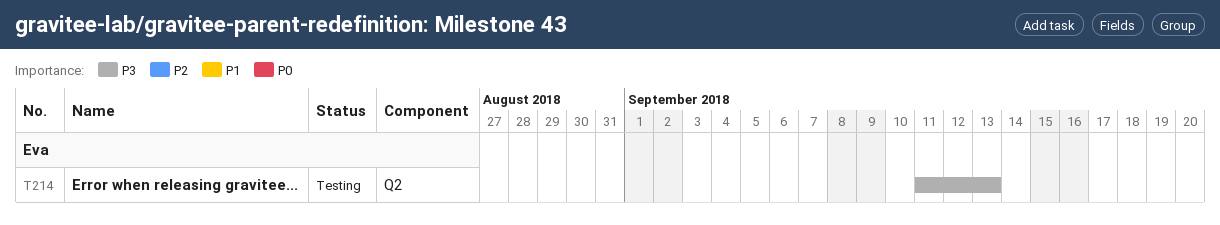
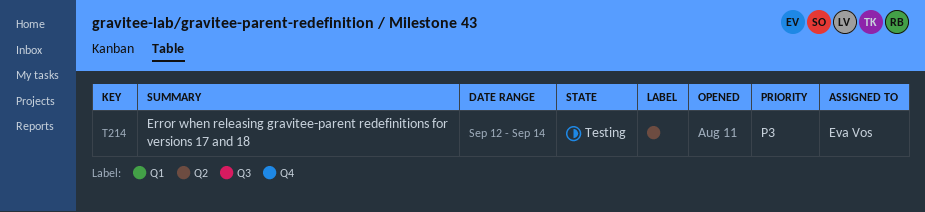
T214, start: Sep 11 -> Sep 12
T214, due: Sep 13 -> Sep 14

